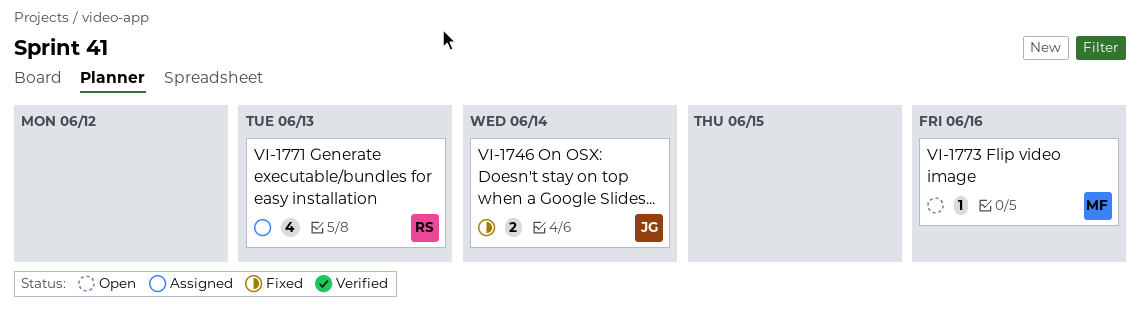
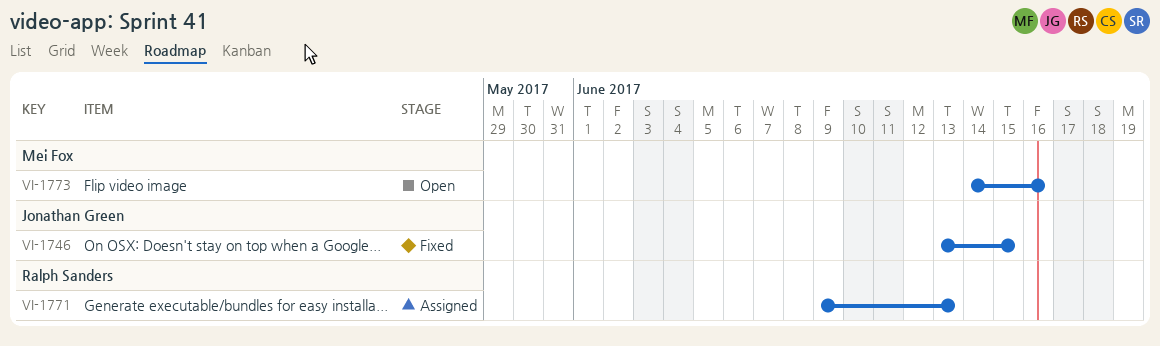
VI-1746, due: Jun 14 -> Jun 15

